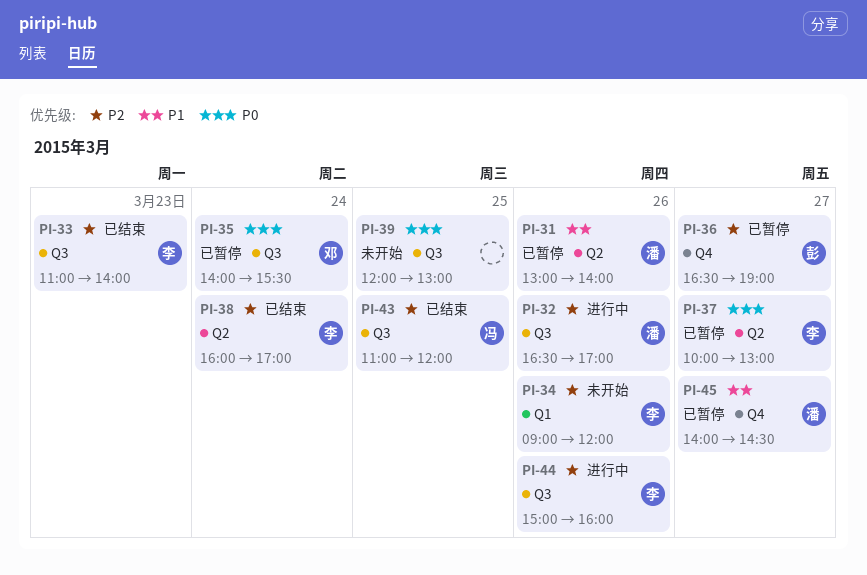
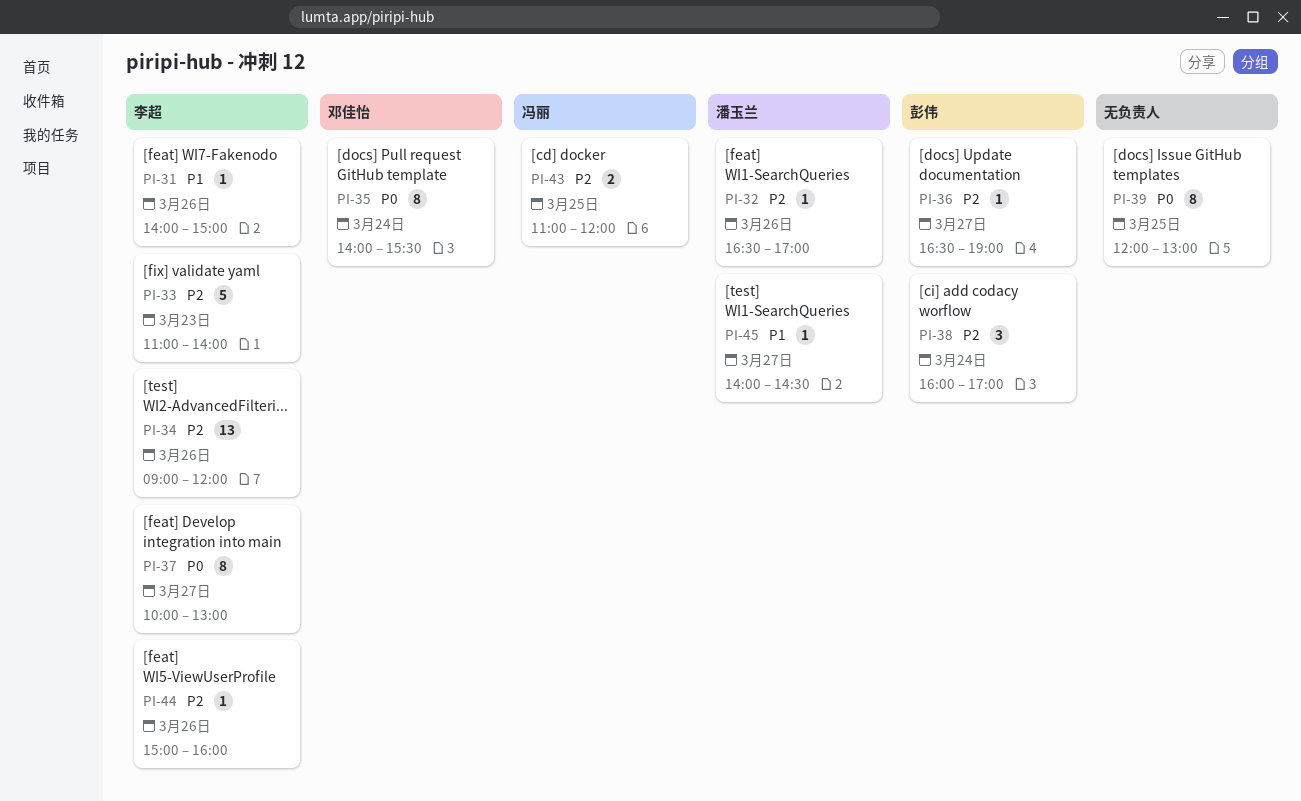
PI-31, owner: 潘玉兰 -> 李超
PI-31, begins: 13:00 -> 14:00
PI-31, ends: 14:00 -> 15:00
PI-38, owner: 李超 -> 彭伟

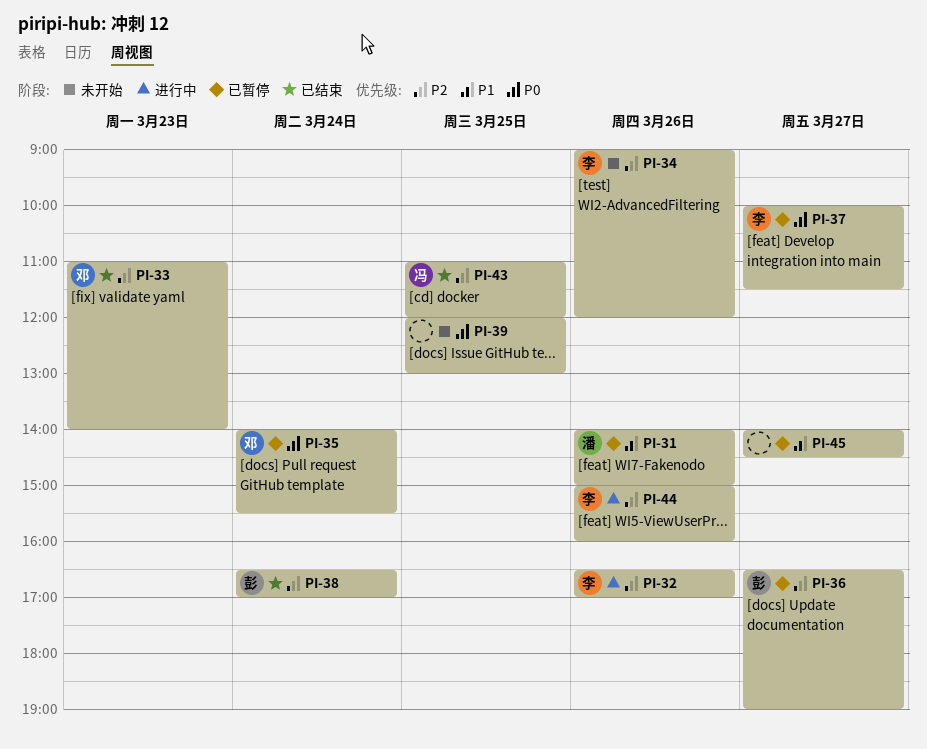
PI-31, owner: 李超 -> 潘玉兰
PI-32, owner: 潘玉兰 -> 李超
PI-33, owner: 李超 -> 邓佳怡
PI-37, ends: 13:00 -> 11:30
PI-38, begins: 16:00 -> 16:30
PI-45, owner: 潘玉兰 -> none

